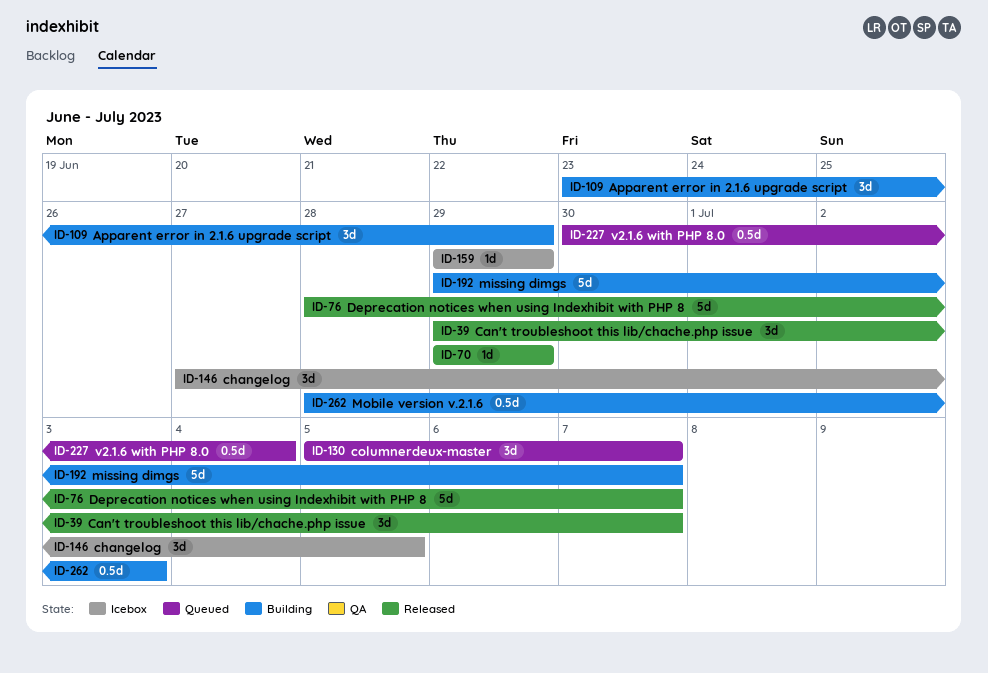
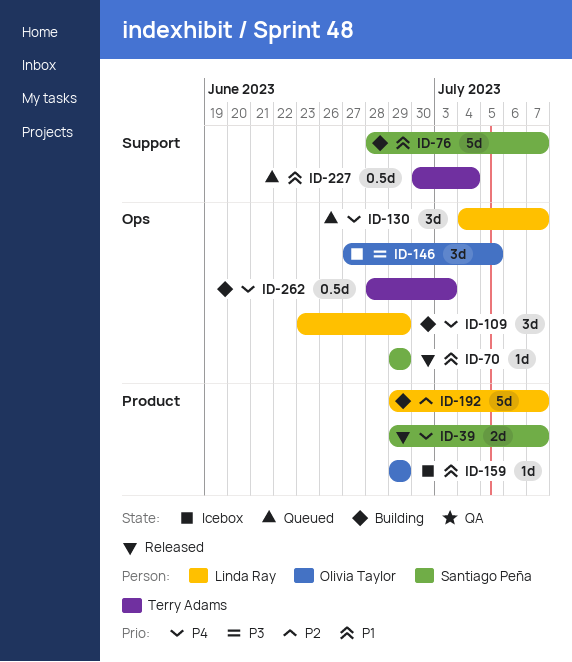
ID-39, estimate: 3d -> 2d
ID-76, status: Released -> Building
ID-130, start: Jul 5 -> Jul 4

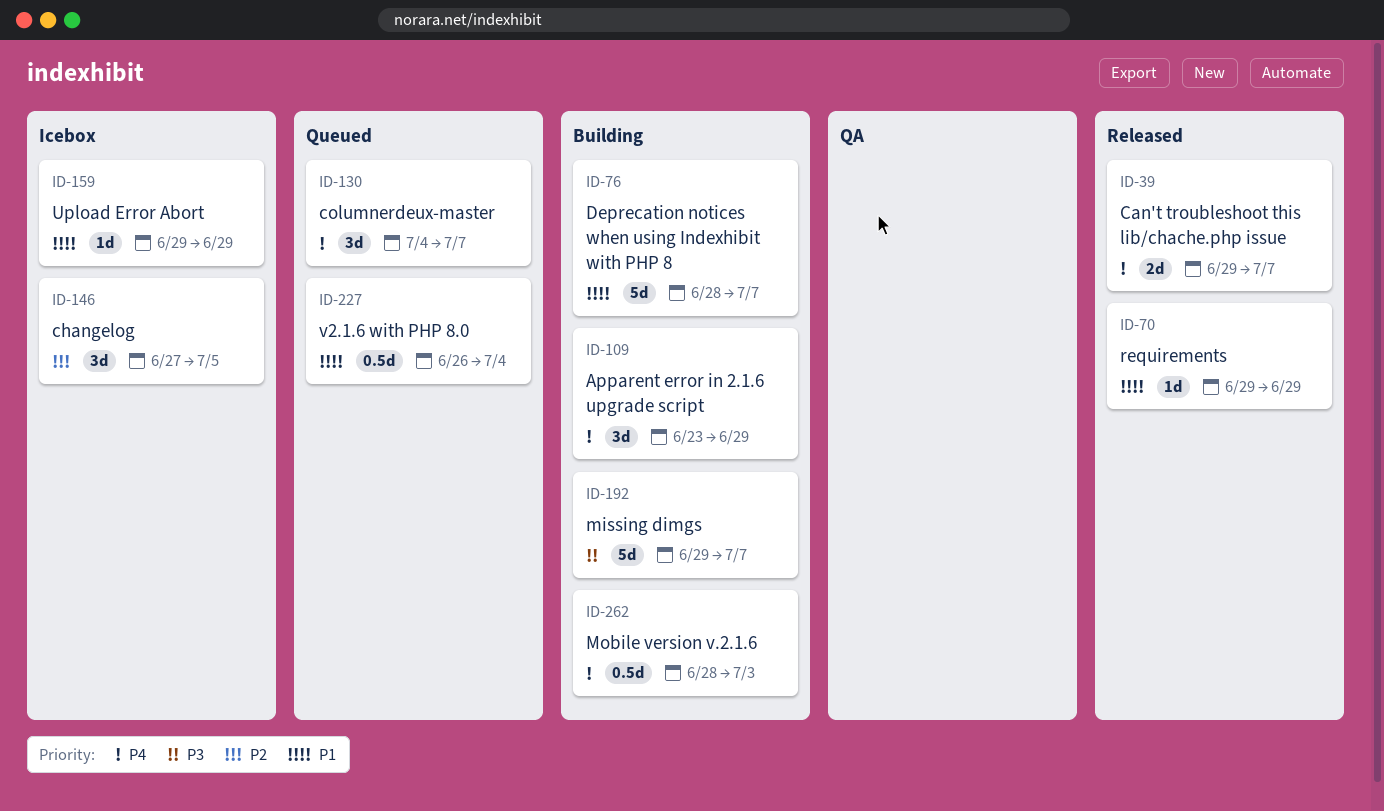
ID-146, priority: P3 -> P2
ID-192, priority: P2 -> P3
ID-227, start: Jun 30 -> Jun 26

